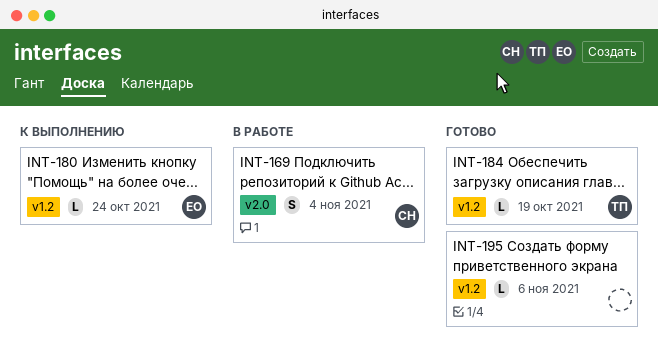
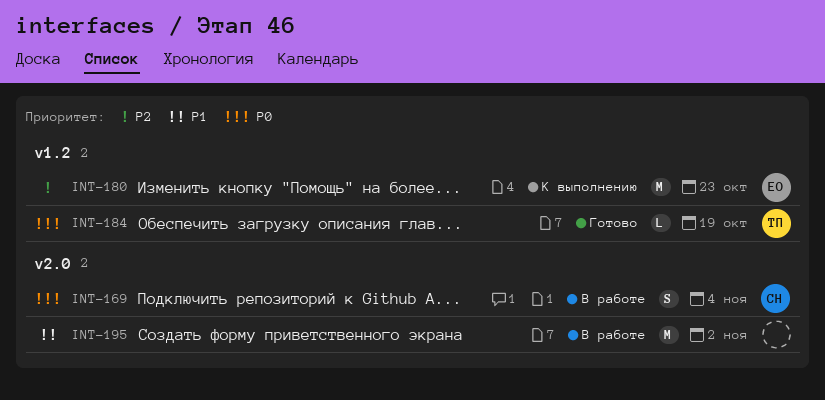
INT-180, estimate: L -> M
INT-180, due: Oct 24 -> Oct 23
INT-195, status: Готово -> В работе
INT-195, label: v1.2 -> v2.0
INT-195, estimate: L -> M
INT-195, due: Nov 6 -> Nov 2

